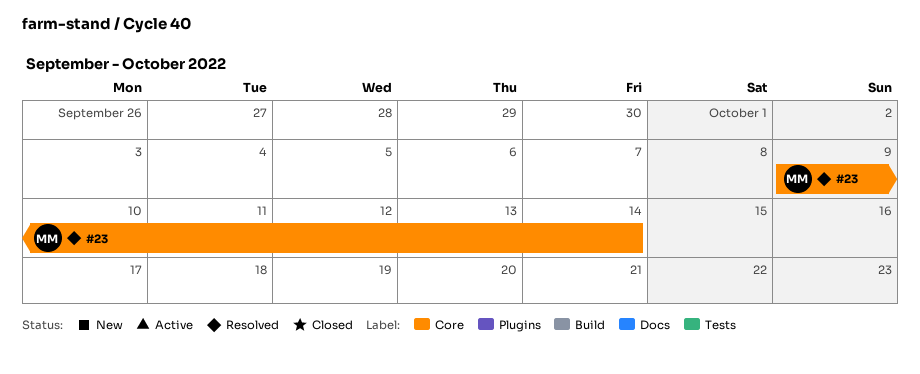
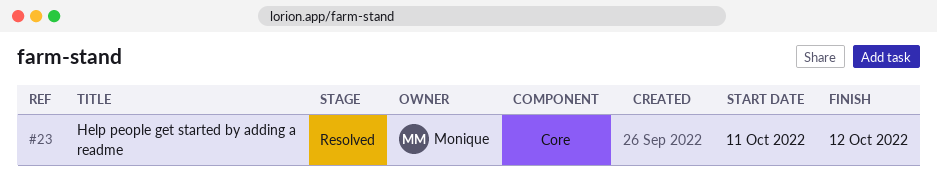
#23, start: Oct 9 -> Oct 11
#23, due: Oct 14 -> Oct 12

